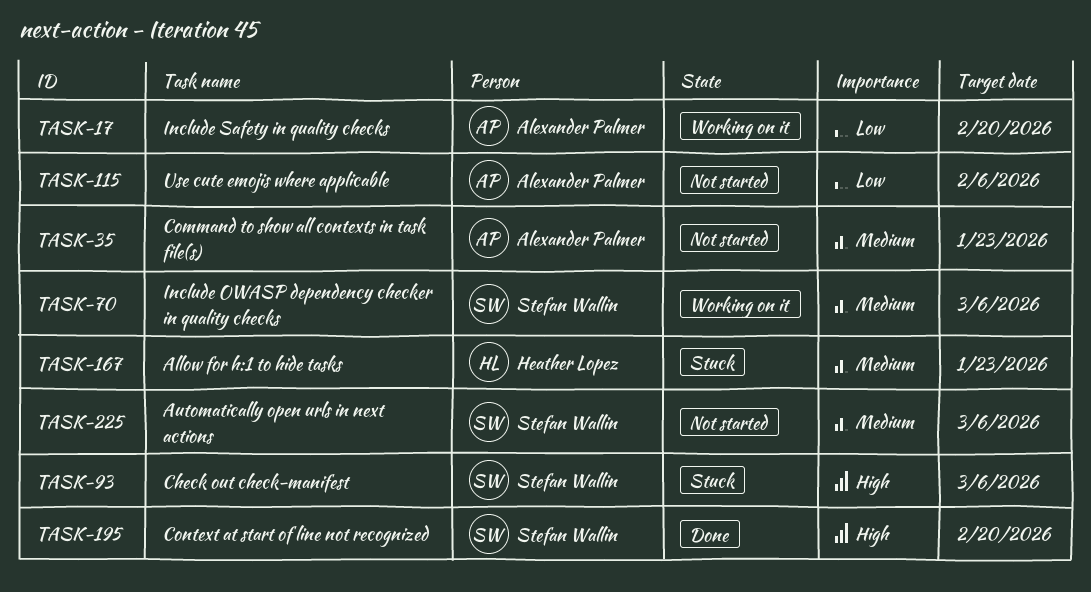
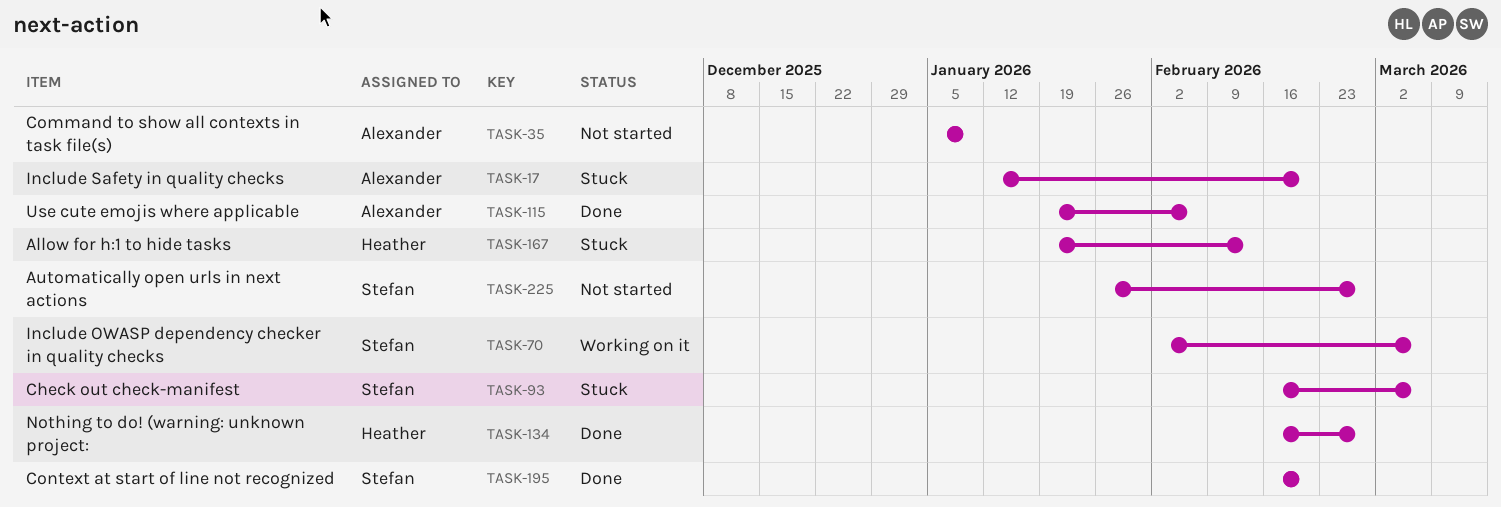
TASK-17, status: Working on it -> Stuck
TASK-35, due: Jan 23 -> Jan 9
TASK-115, status: Not started -> Done
TASK-134: none -> present
TASK-167, due: Jan 23 -> Feb 13
TASK-225, due: Mar 6 -> Feb 27

